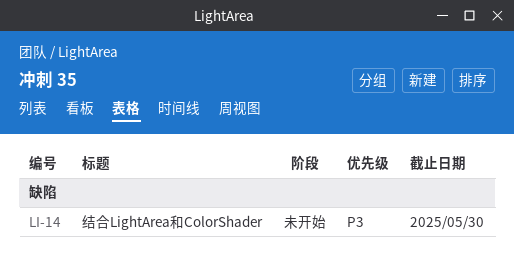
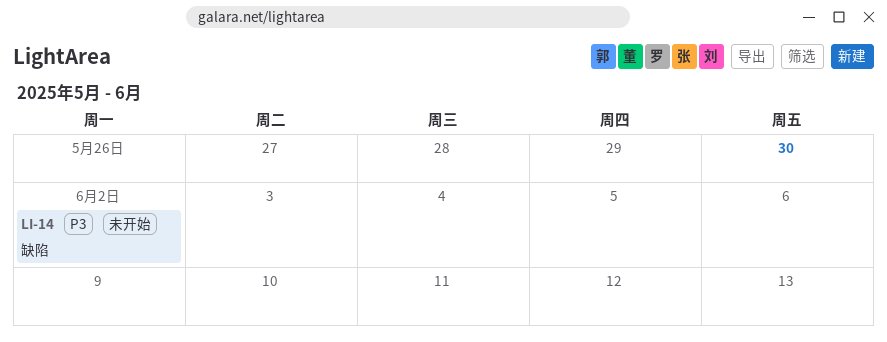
LI-14, due: May 30 -> Jun 2

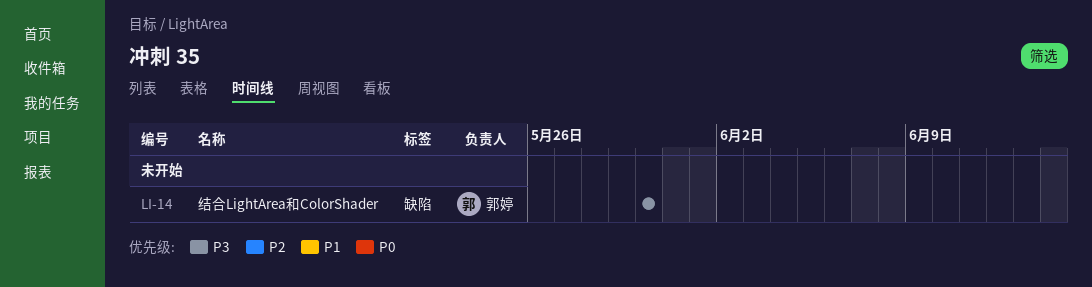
LI-14, due: Jun 2 -> May 30

